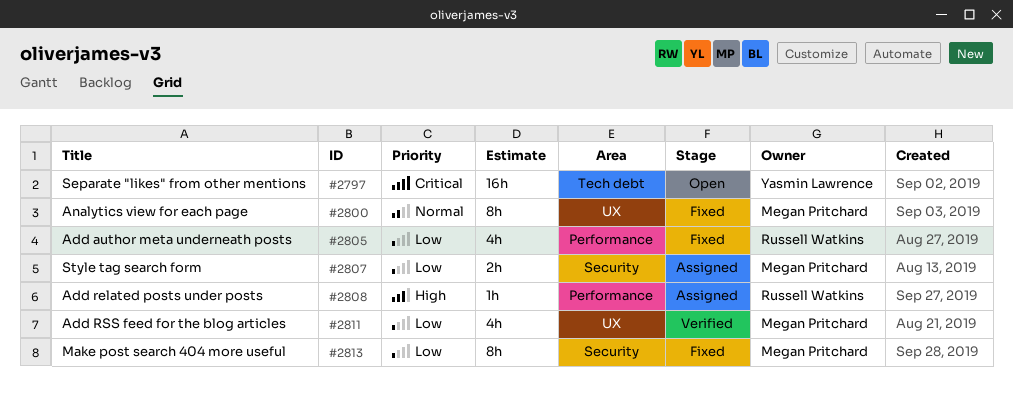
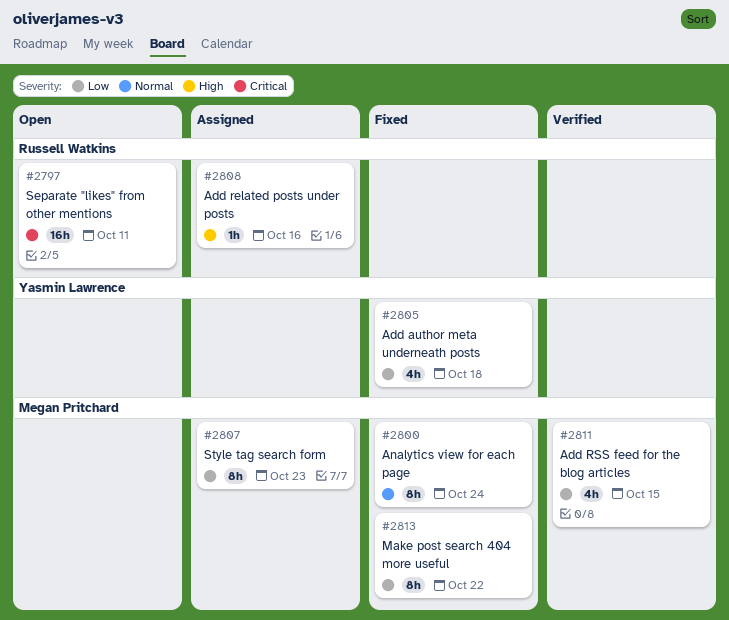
#2797, owner: Yasmin Lawrence -> Russell Watkins
#2805, owner: Russell Watkins -> Yasmin Lawrence
#2807, estimate: 2h -> 8h

